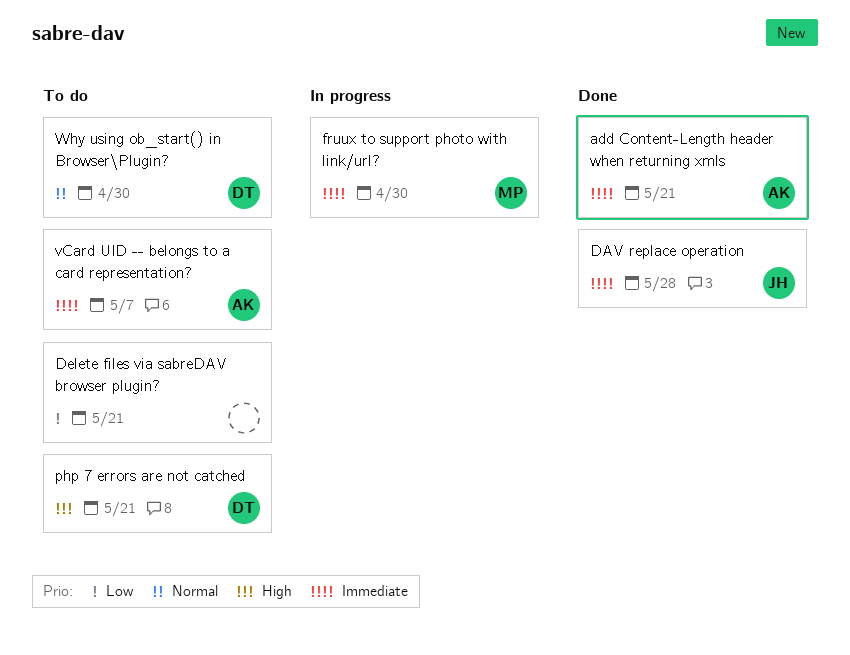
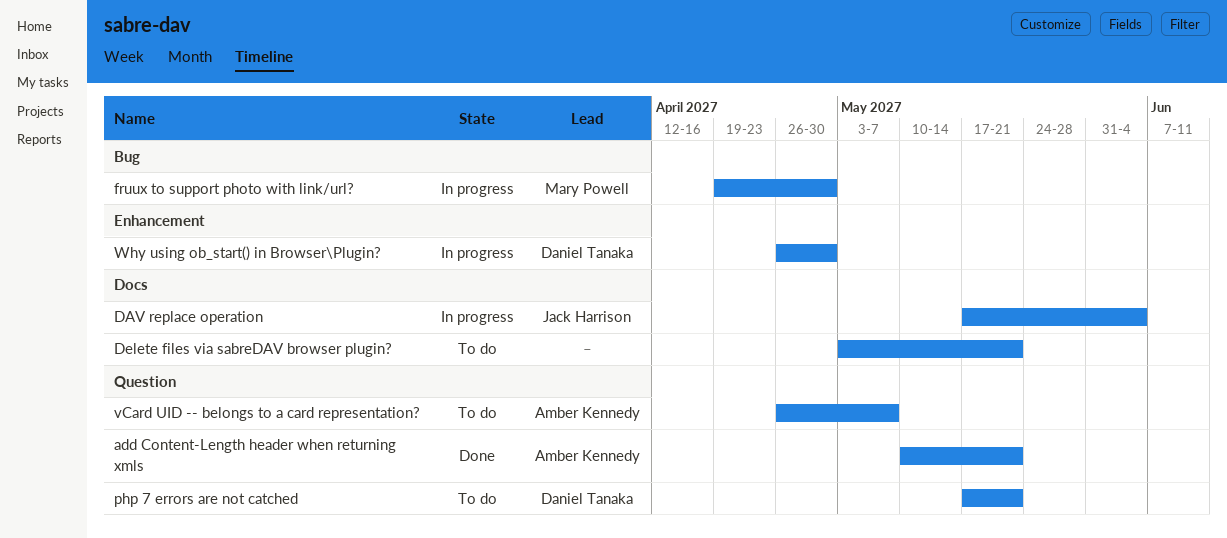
DAV replace operation, status: Done -> In progress
DAV replace operation, due: May 28 -> Jun 4
Why using ob_start() in Browser\Plugin?, status: To do -> In progress

